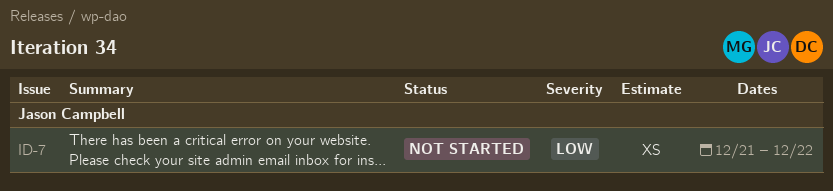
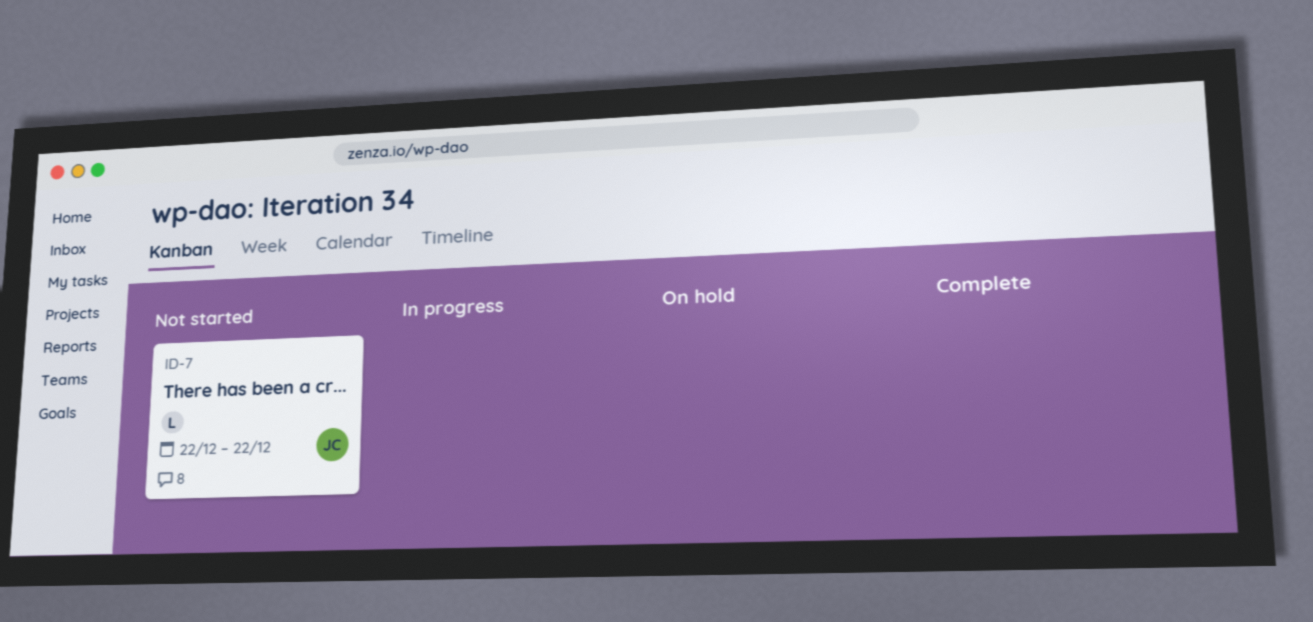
ID-7, estimate: XS -> L
ID-7, start: Dec 21 -> Dec 22

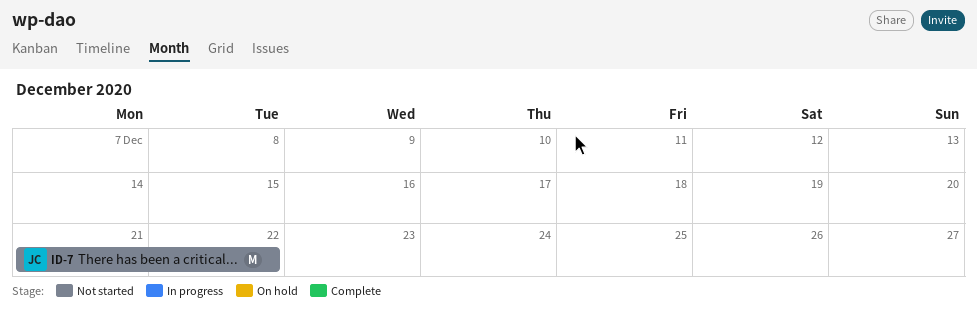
ID-7, estimate: L -> M
ID-7, start: Dec 22 -> Dec 21

